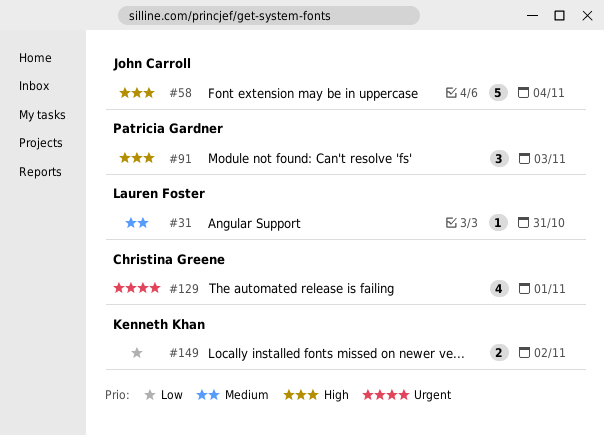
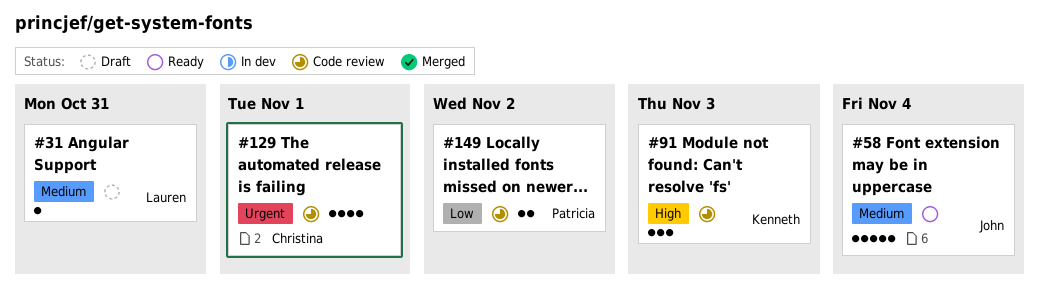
#58, priority: High -> Medium
#91, owner: Patricia Gardner -> Kenneth Khan
#149, owner: Kenneth Khan -> Patricia Gardner

